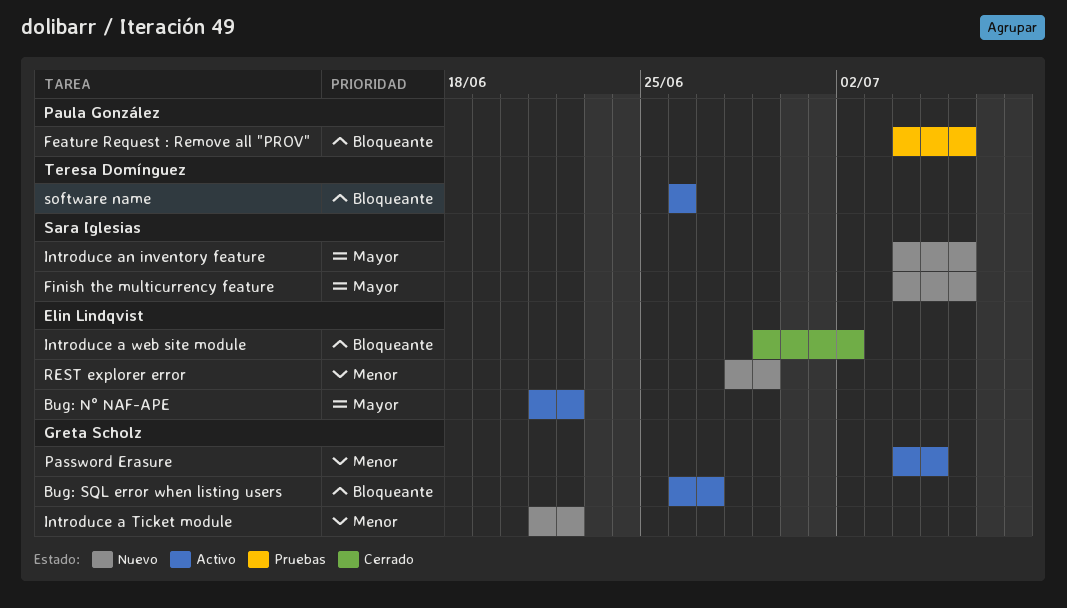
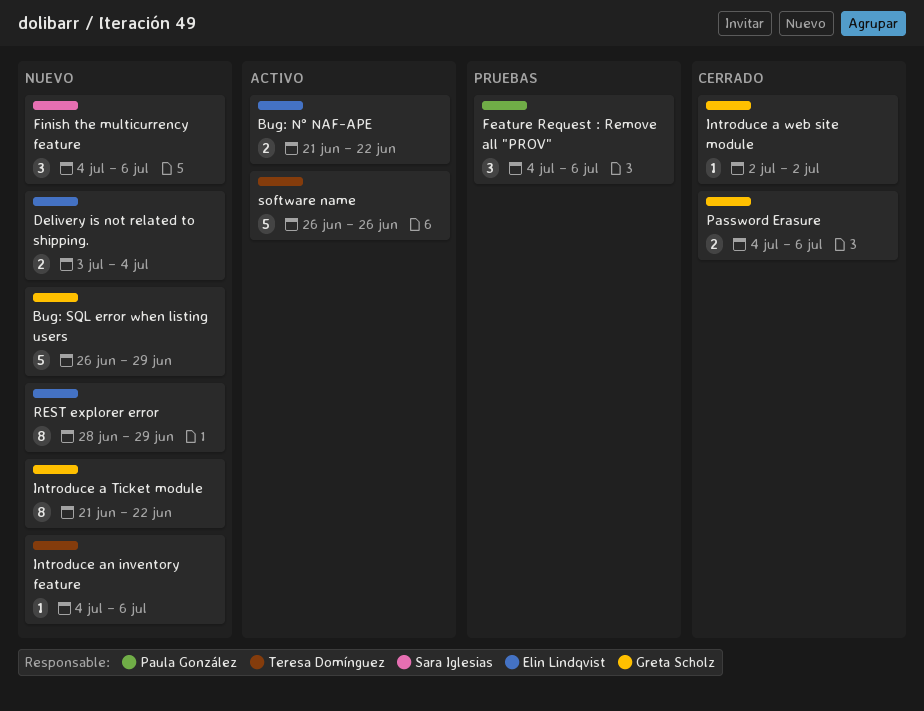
Bug: SQL error when listing users, status: Activo -> Nuevo
Bug: SQL error when listing users, due: Jun 27 -> Jun 29
Delivery is not related to shipping.: none -> present
Introduce a web site module, owner: Elin Lindqvist -> Greta Scholz
Introduce a web site module, start: Jun 29 -> Jul 2
Introduce an inventory feature, owner: Sara Iglesias -> Teresa Domínguez
Password Erasure, status: Activo -> Cerrado
Password Erasure, due: Jul 5 -> Jul 6

